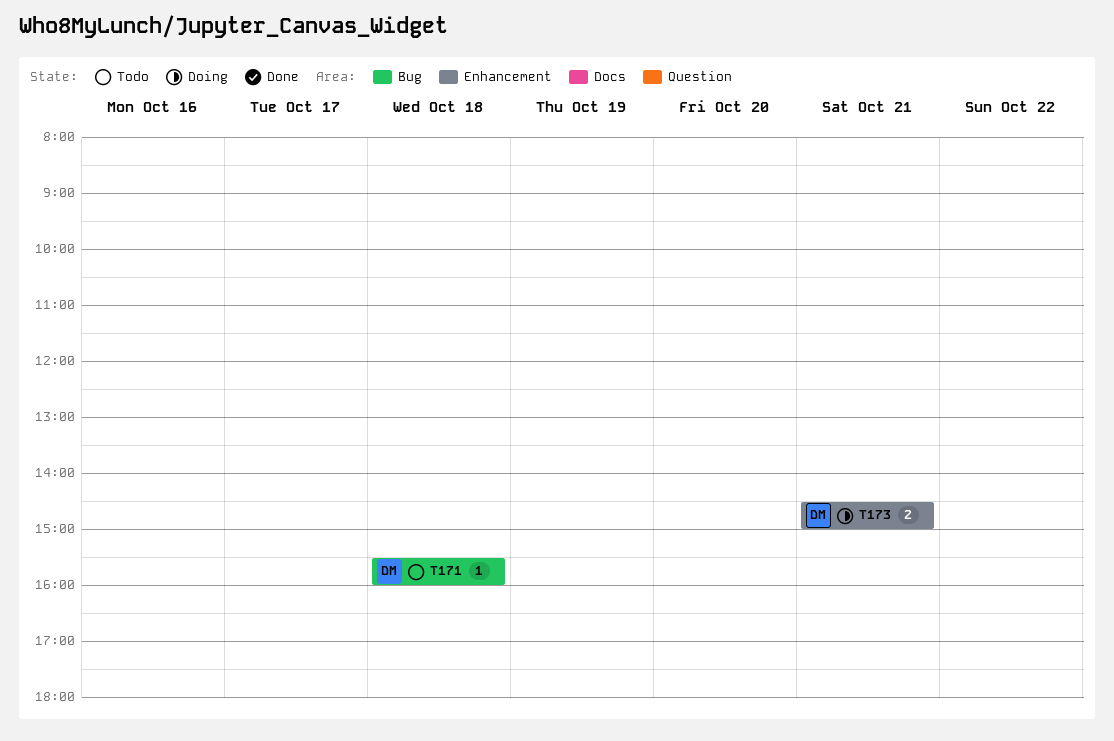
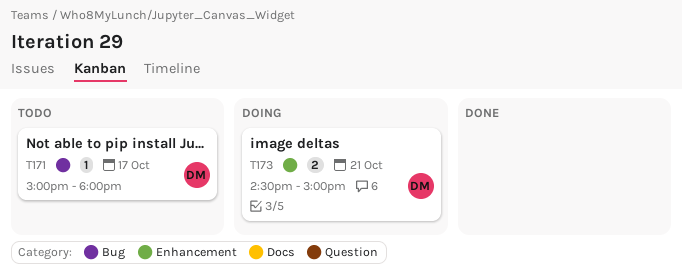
T171, day: Oct 18 -> Oct 17
T171, begins: 15:30 -> 15:00
T171, ends: 16:00 -> 18:00

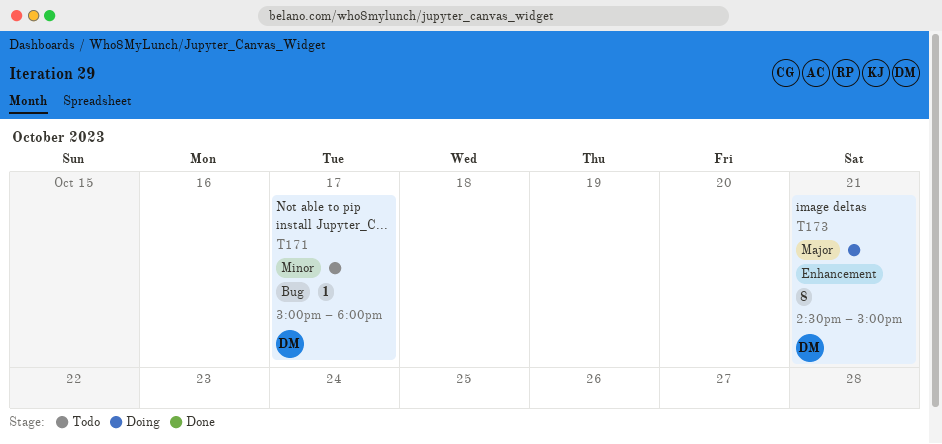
T173, estimate: 2 -> 8

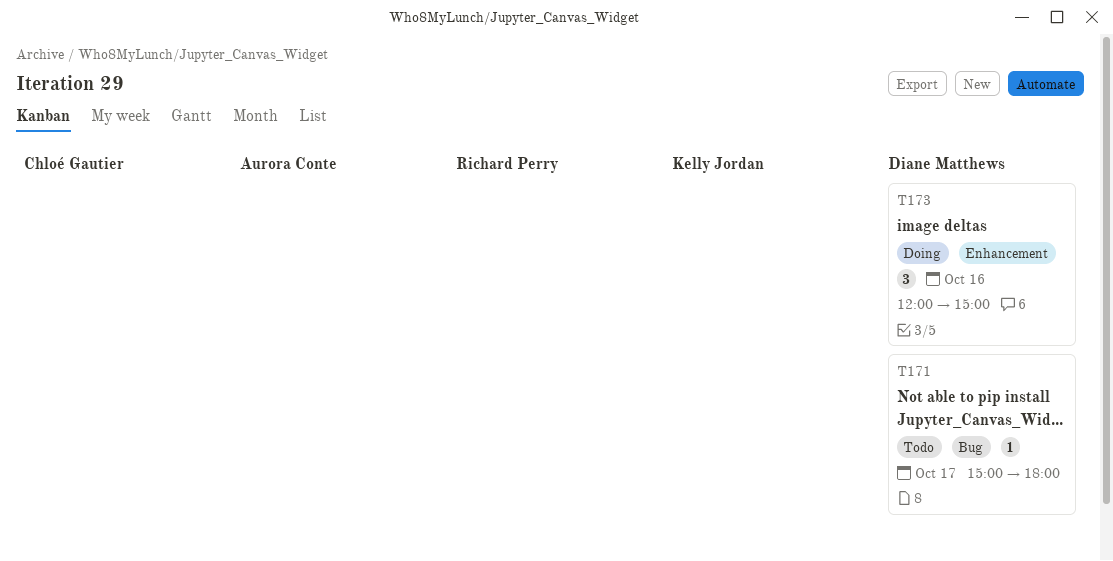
T173, estimate: 8 -> 3
T173, day: Oct 21 -> Oct 16
T173, begins: 14:30 -> 12:00

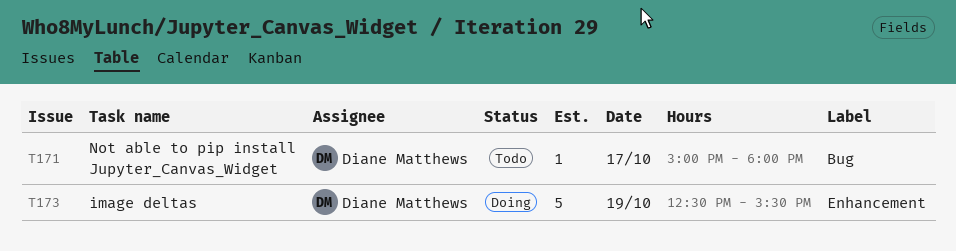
T173, estimate: 3 -> 5
T173, day: Oct 16 -> Oct 19
T173, begins: 12:00 -> 12:30
T173, ends: 15:00 -> 15:30

